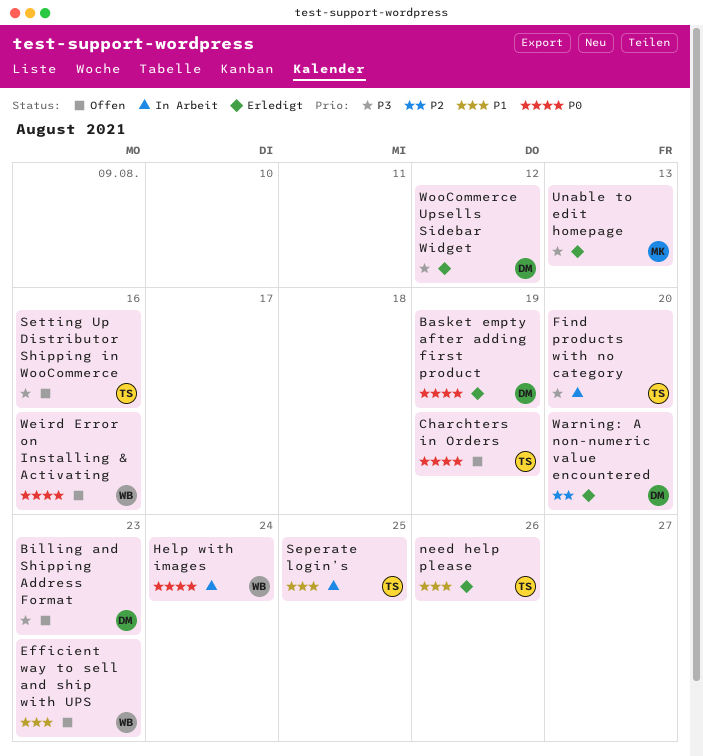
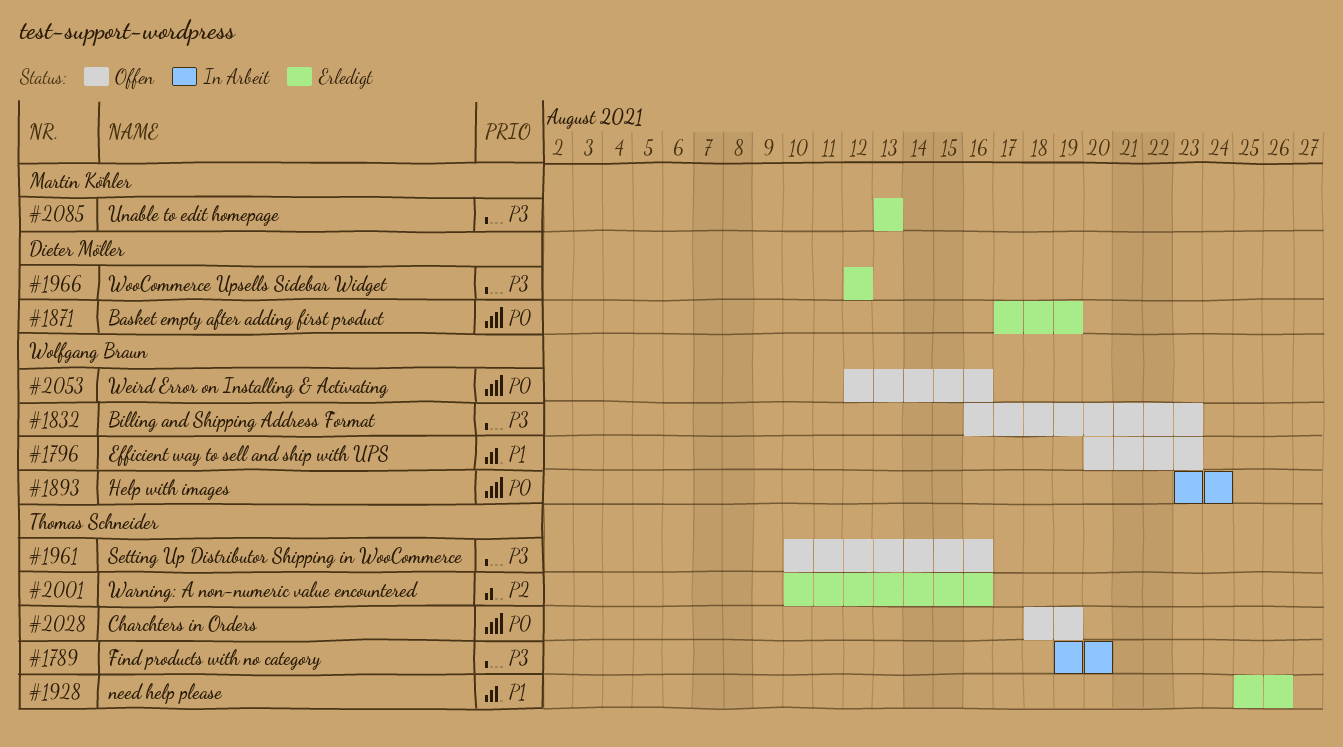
Billing and Shipping Address Format, owner: Dieter Möller -> Wolfgang Braun
Seperate login’s: present -> none
Warning: A non-numeric value encountered, owner: Dieter Möller -> Thomas Schneider
Warning: A non-numeric value encountered, due: Aug 20 -> Aug 16

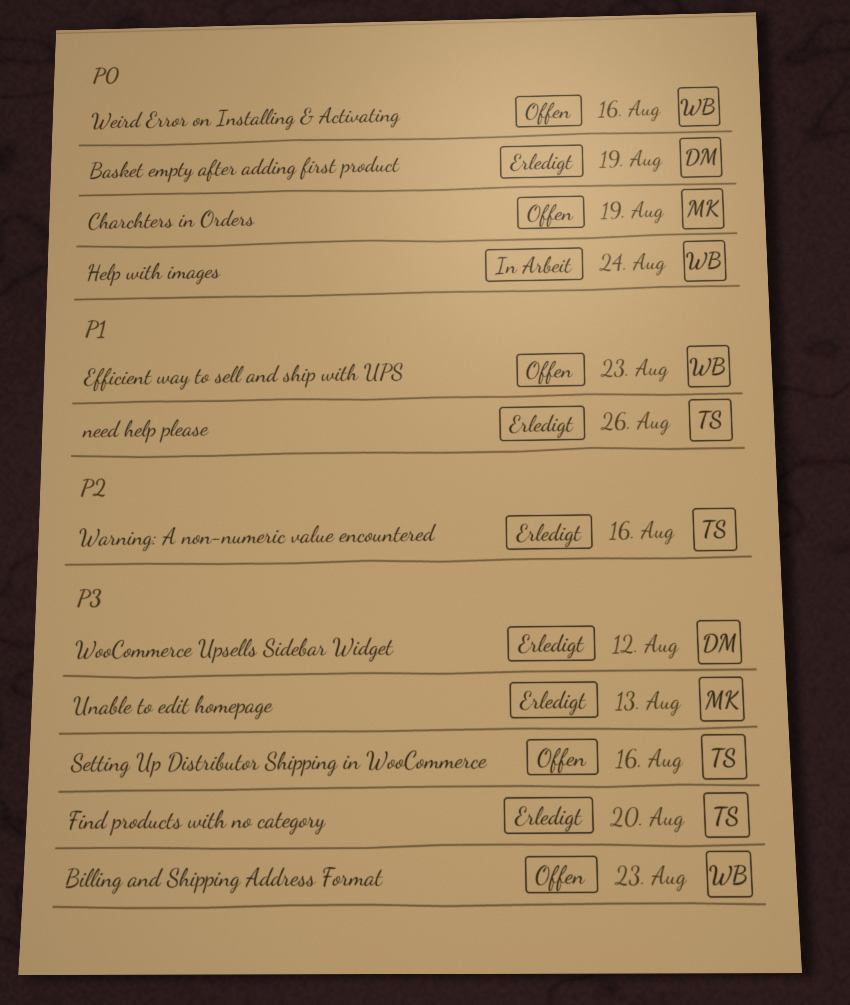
Charchters in Orders, owner: Thomas Schneider -> Martin Köhler
Find products with no category, status: In Arbeit -> Erledigt

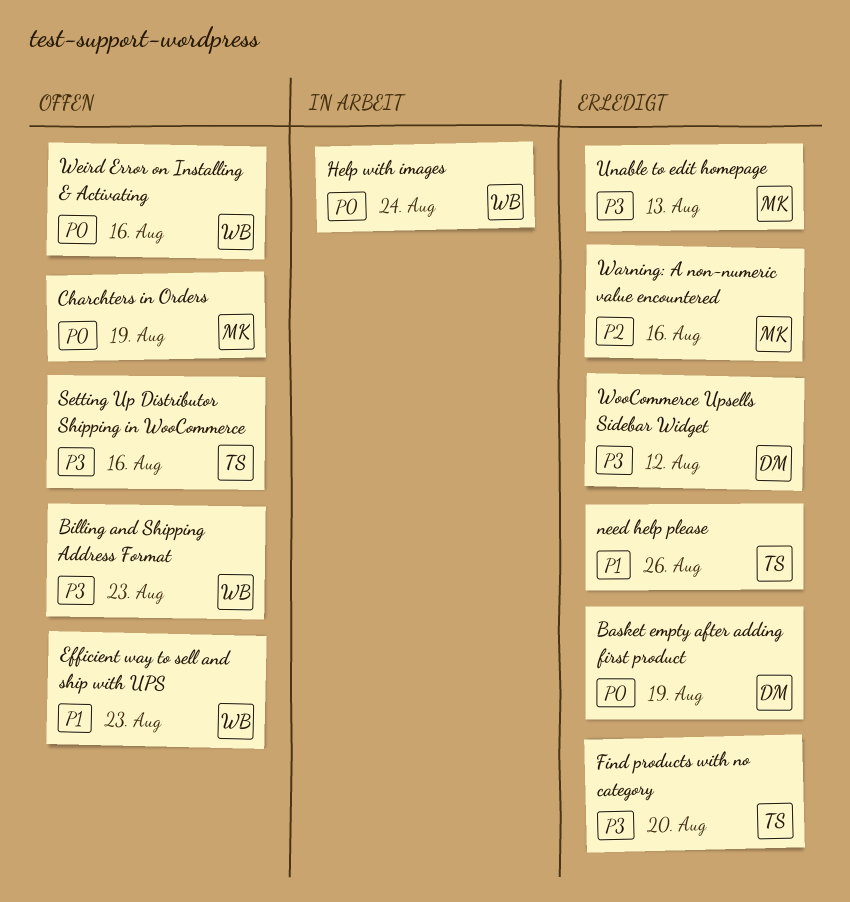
Warning: A non-numeric value encountered, owner: TS -> MK

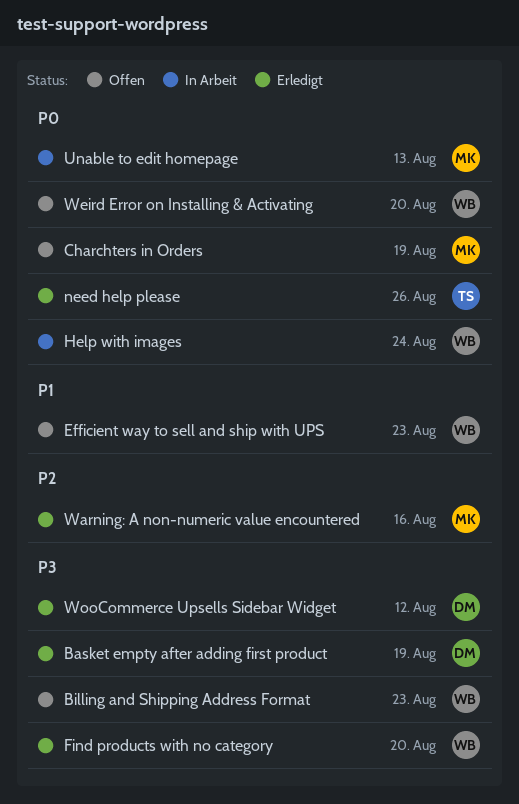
Basket empty after adding first product, priority: P0 -> P3
Find products with no category, owner: TS -> WB
need help please, priority: P1 -> P0
Setting Up Distributor Shipping in WooCommerce: present -> none
Unable to edit homepage, status: Erledigt -> In Arbeit
Unable to edit homepage, priority: P3 -> P0
Weird Error on Installing & Activating, due: Aug 16 -> Aug 20

